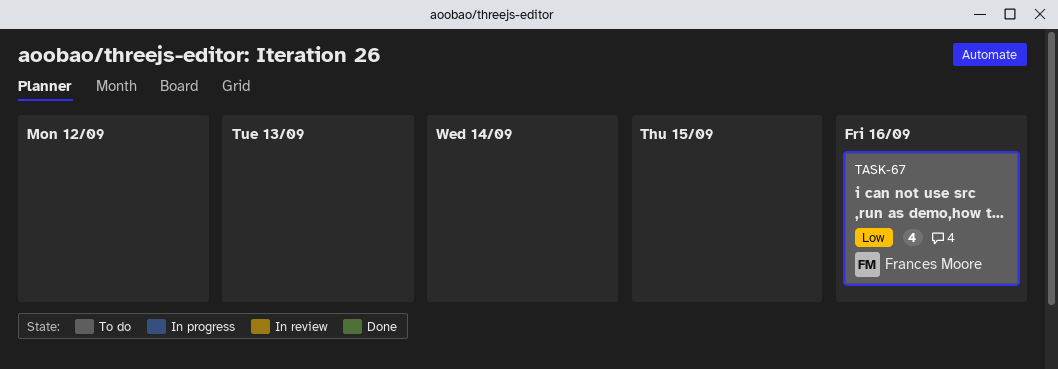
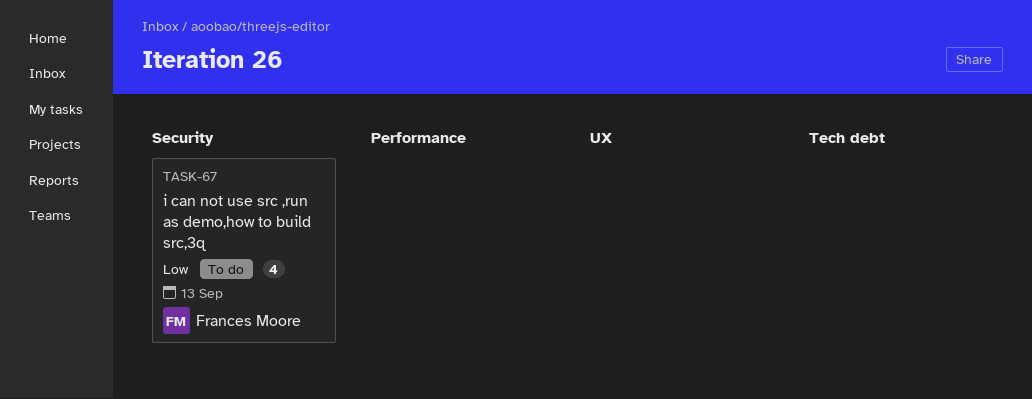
TASK-67, due: Sep 16 -> Sep 13

